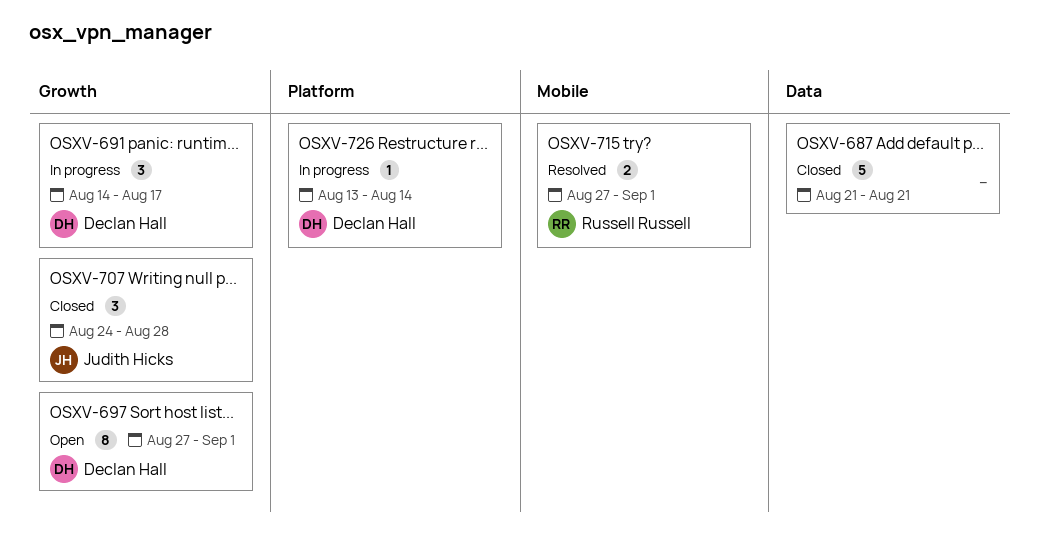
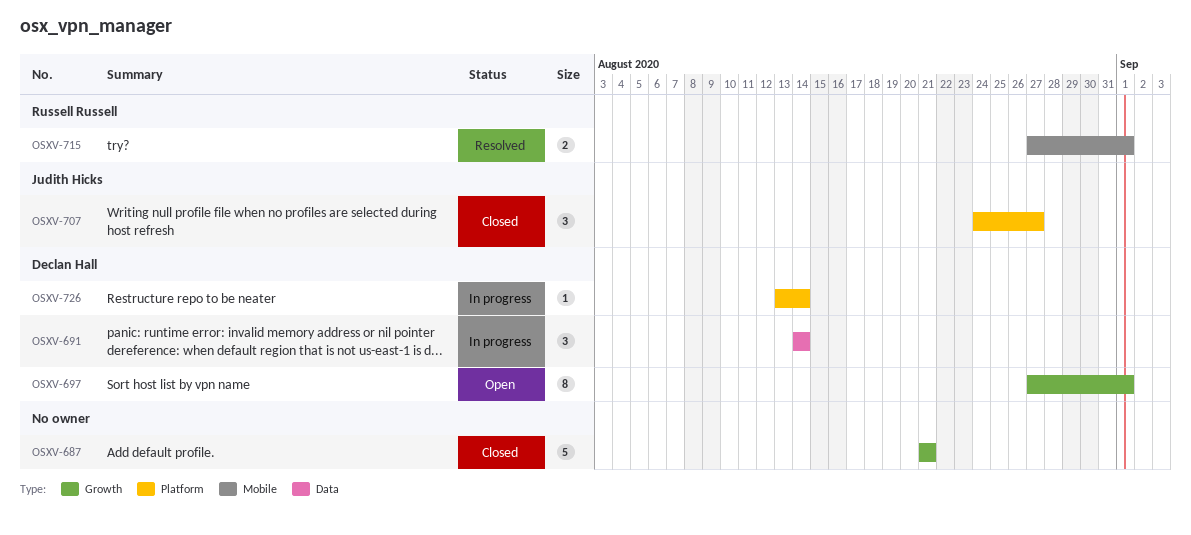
OSXV-687, label: Data -> Growth
OSXV-691, label: Growth -> Data
OSXV-691, due: Aug 17 -> Aug 14
OSXV-707, label: Growth -> Platform
OSXV-707, due: Aug 28 -> Aug 27

